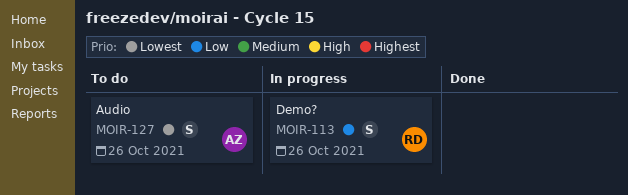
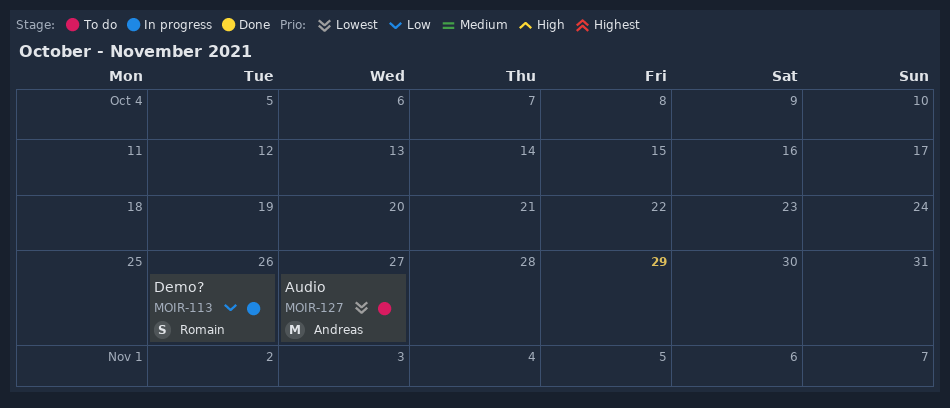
MOIR-127, estimate: S -> M
MOIR-127, due: Oct 26 -> Oct 27

